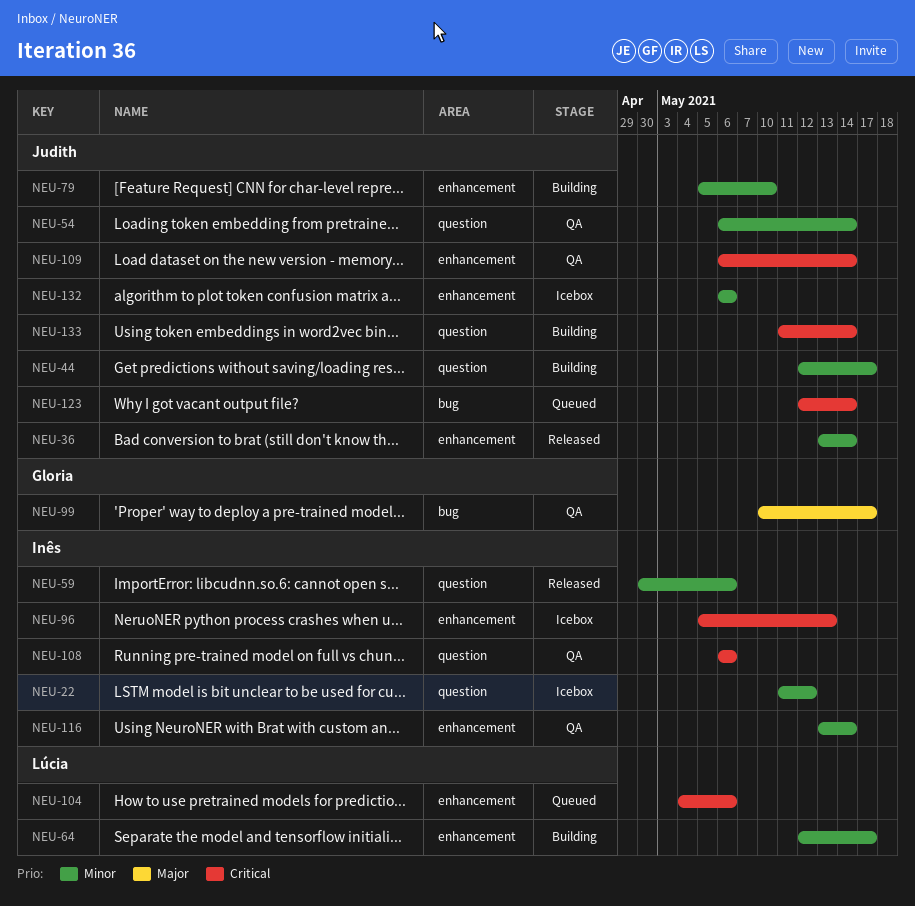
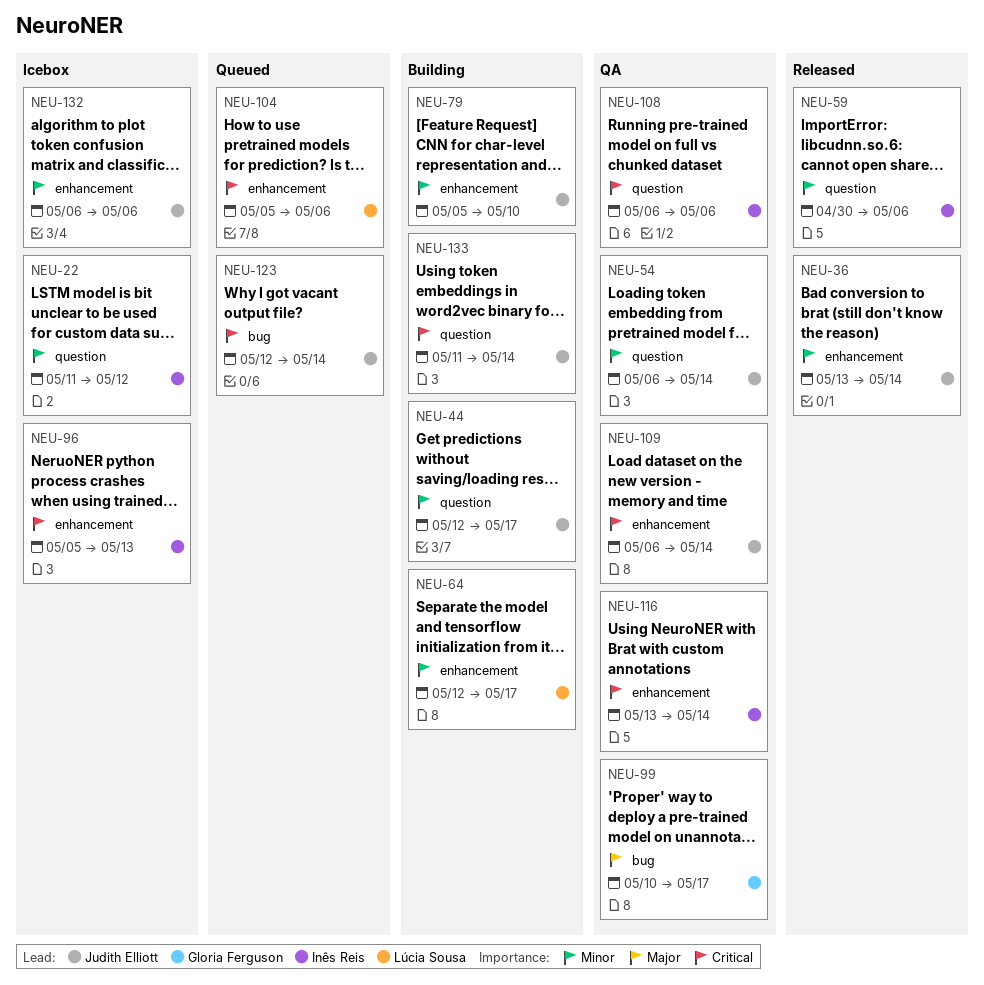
NEU-104, start: May 4 -> May 5
NEU-116, priority: Minor -> Critical

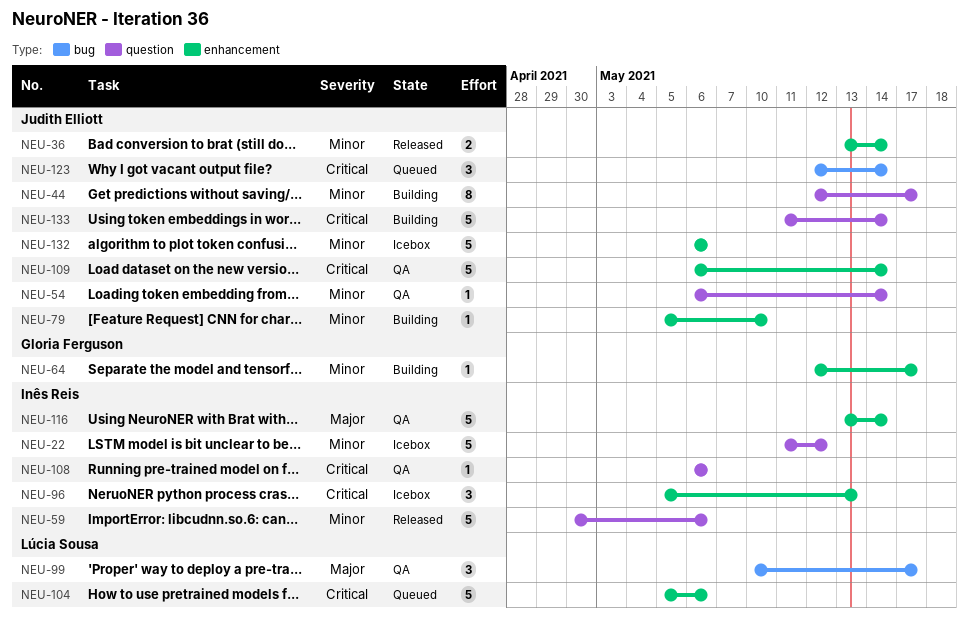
NEU-64, owner: Lúcia Sousa -> Gloria Ferguson
NEU-99, owner: Gloria Ferguson -> Lúcia Sousa
NEU-116, priority: Critical -> Major

